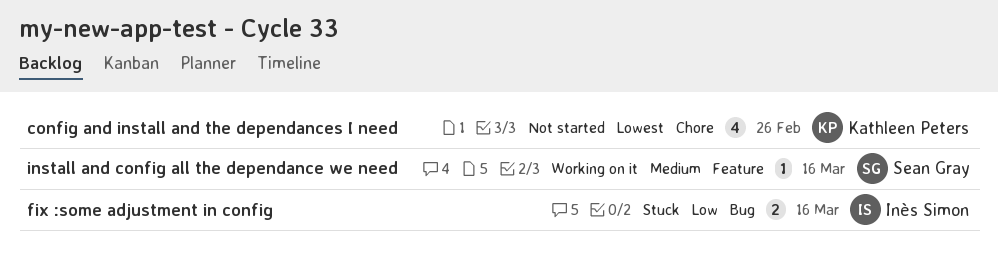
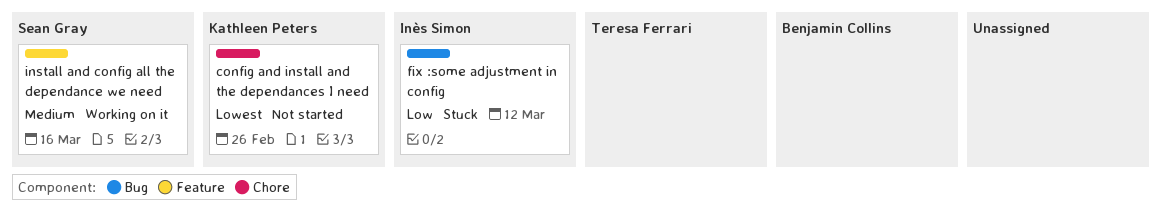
fix :some adjustment in config, due: Mar 16 -> Mar 12

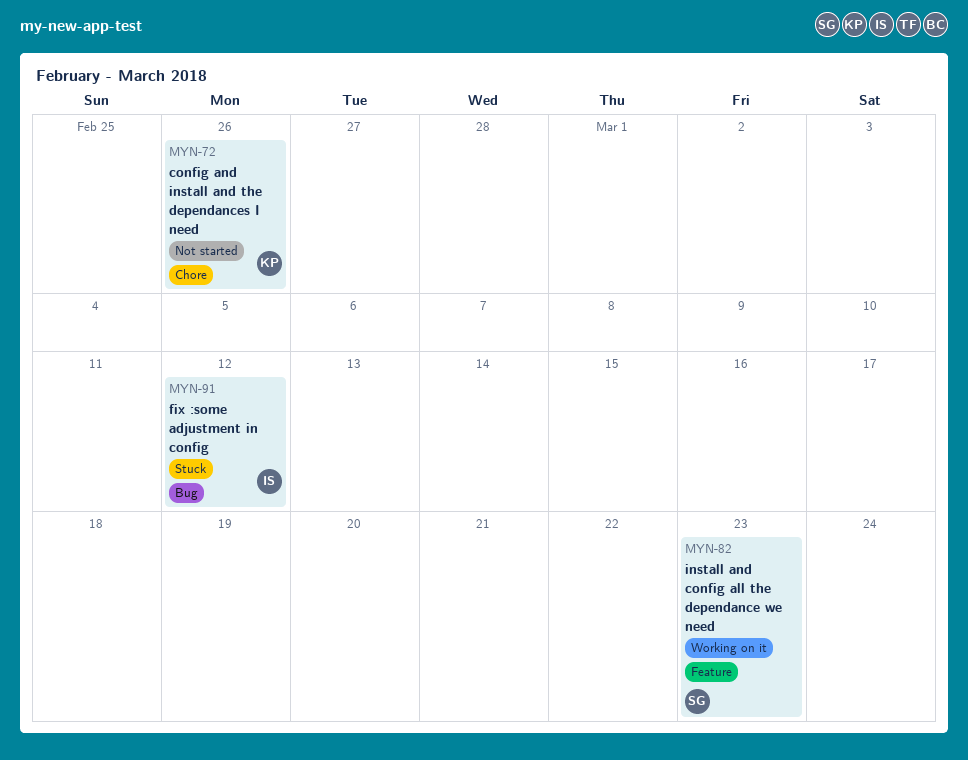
install and config all the dependance we need, due: Mar 16 -> Mar 23

